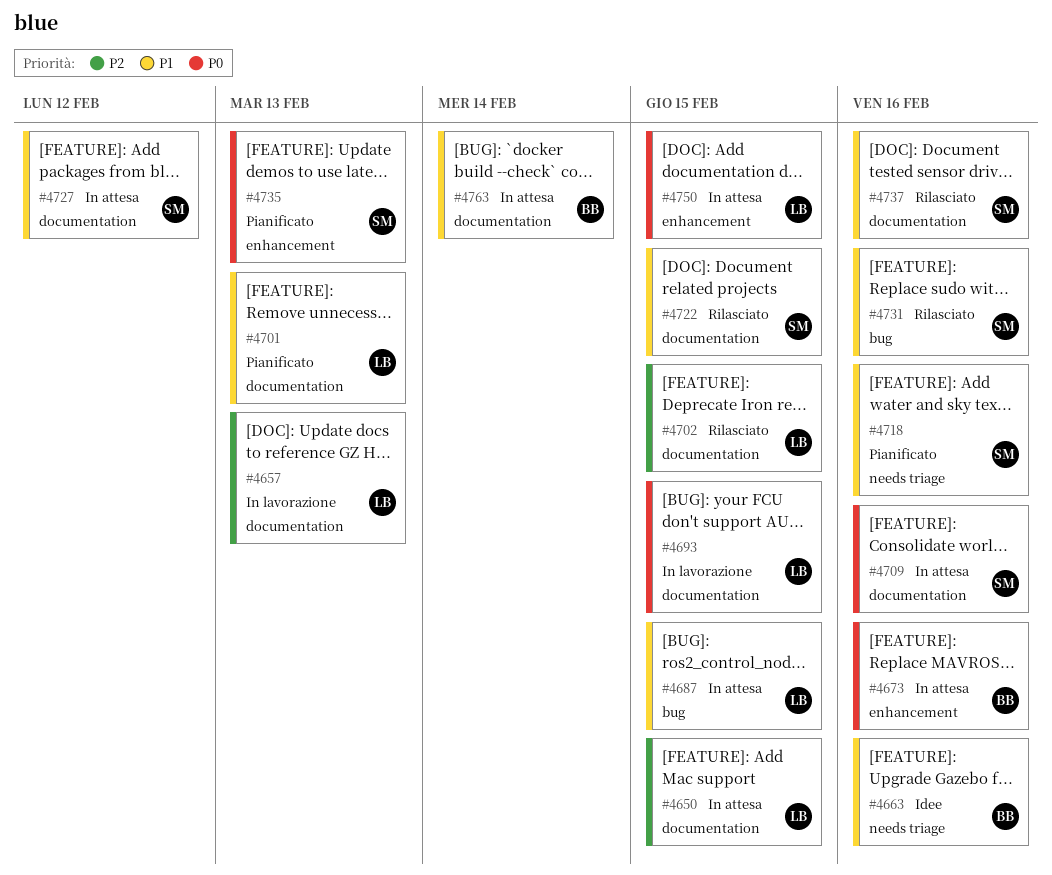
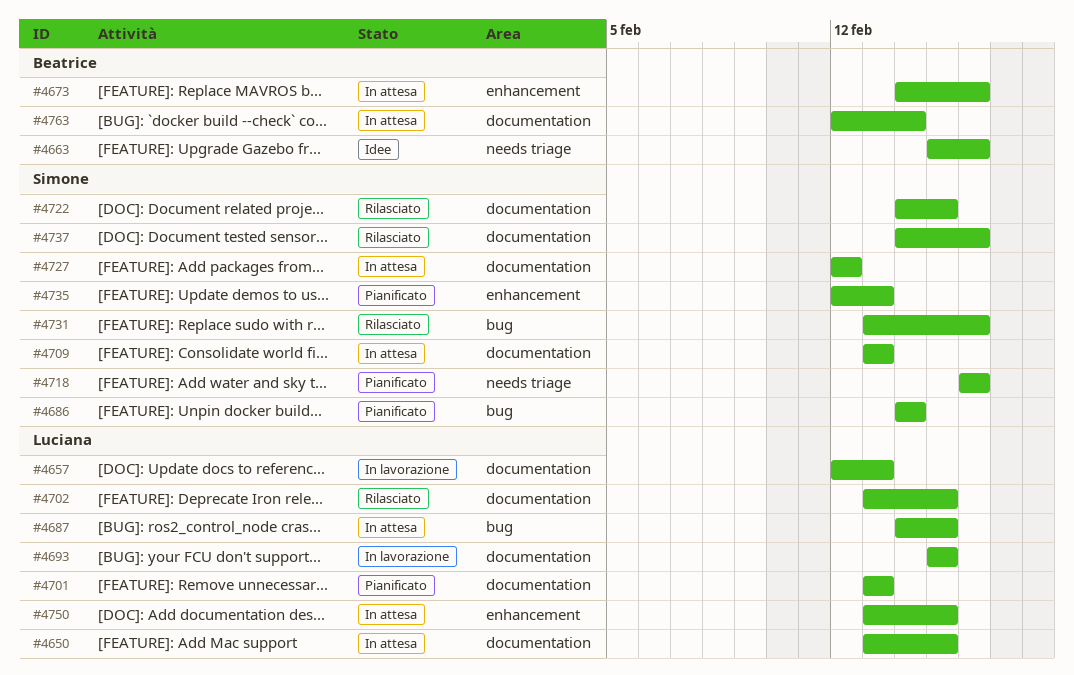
#4686: none -> present
#4709, due: Feb 16 -> Feb 13

